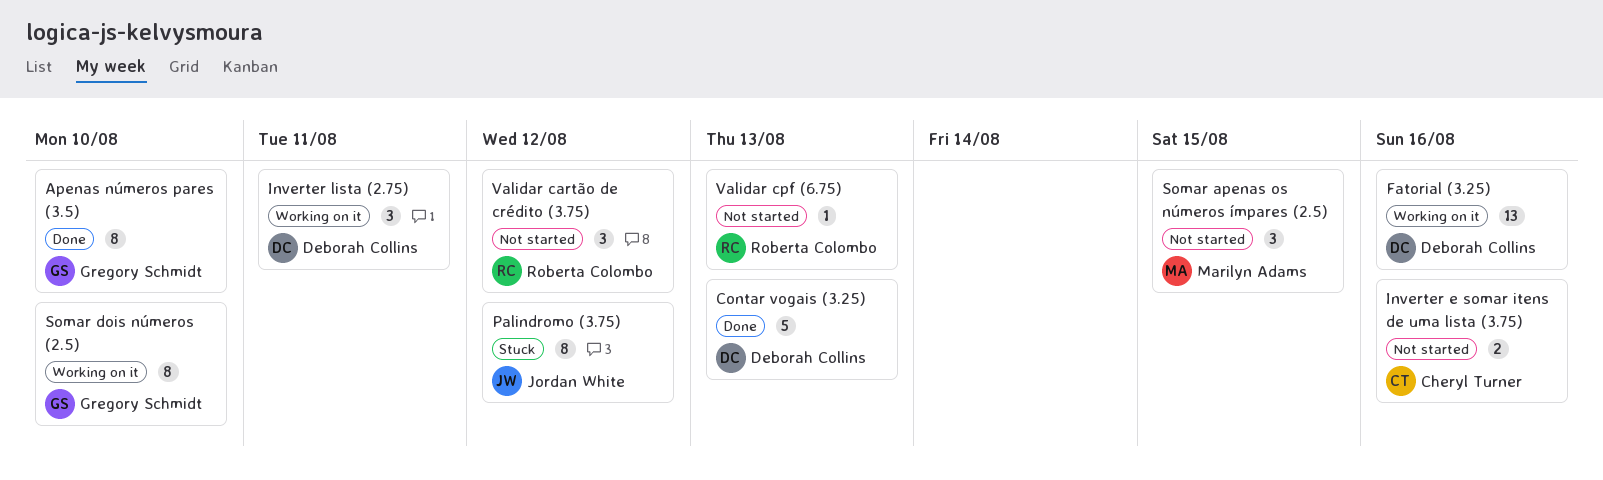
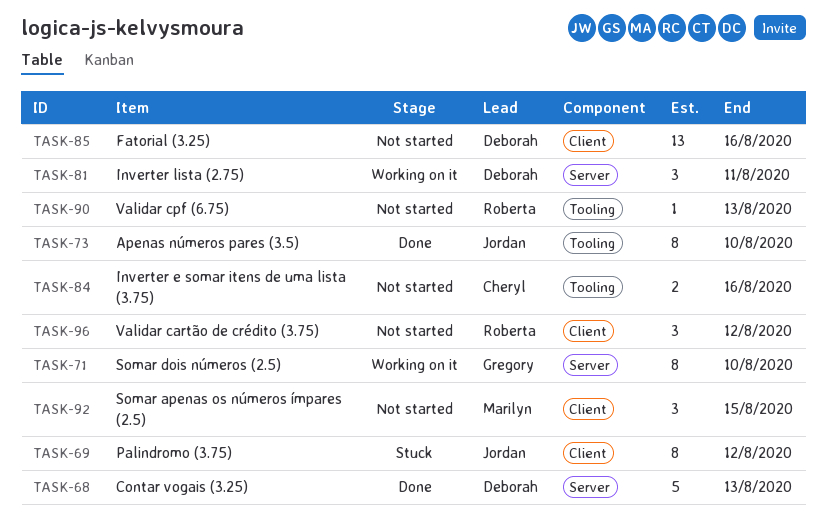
Apenas números pares (3.5), owner: Gregory Schmidt -> Jordan White
Fatorial (3.25), status: Working on it -> Not started

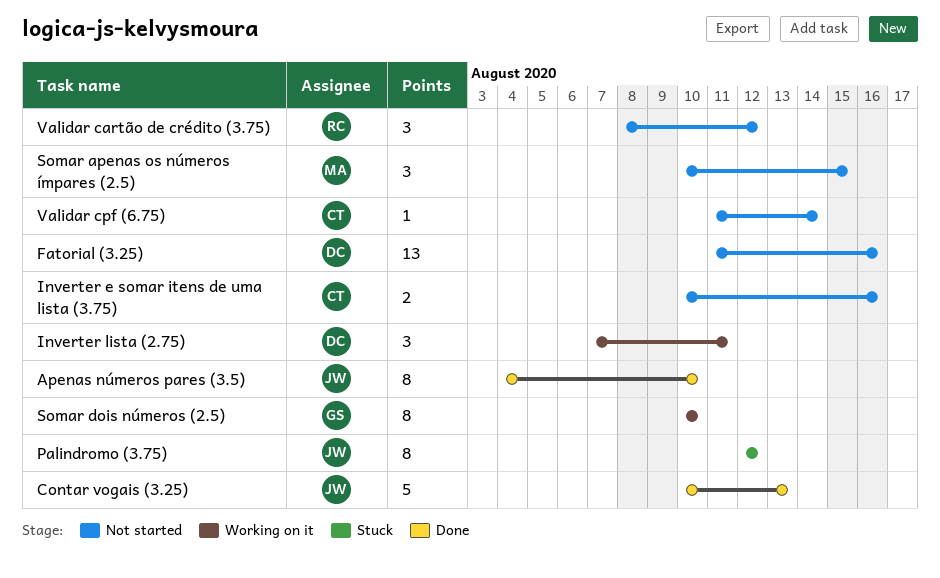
Contar vogais (3.25), owner: Deborah -> Jordan
Validar cpf (6.75), owner: Roberta -> Cheryl
Validar cpf (6.75), due: Aug 13 -> Aug 14

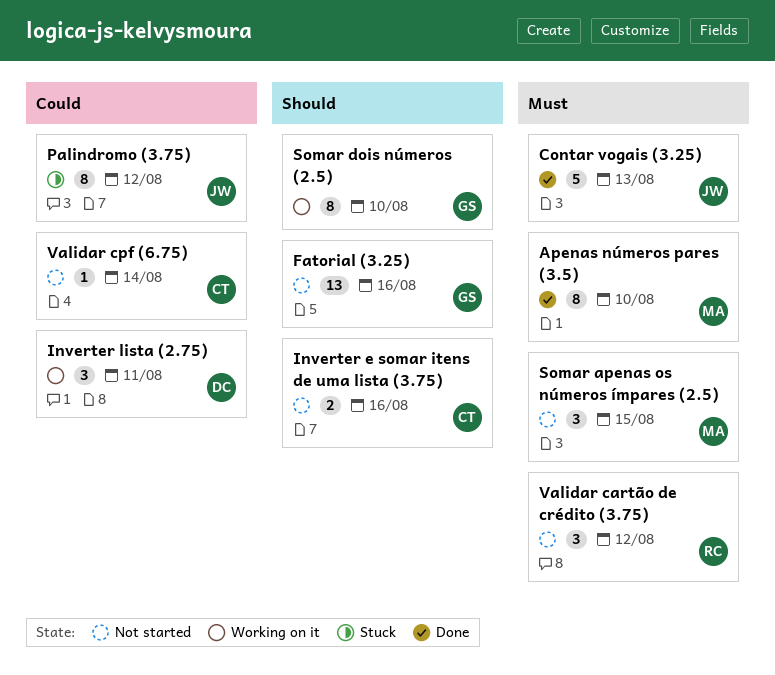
Apenas números pares (3.5), owner: JW -> MA
Fatorial (3.25), owner: DC -> GS

